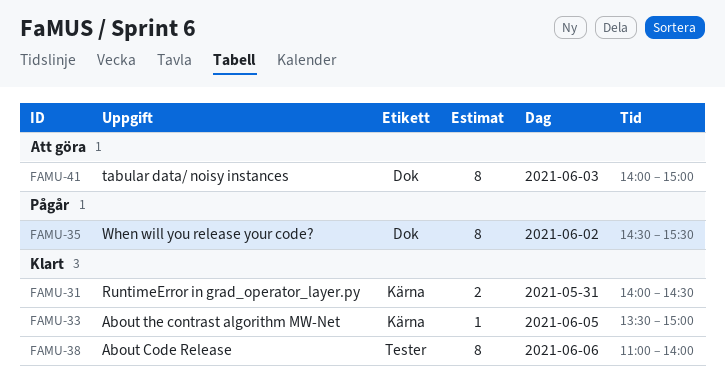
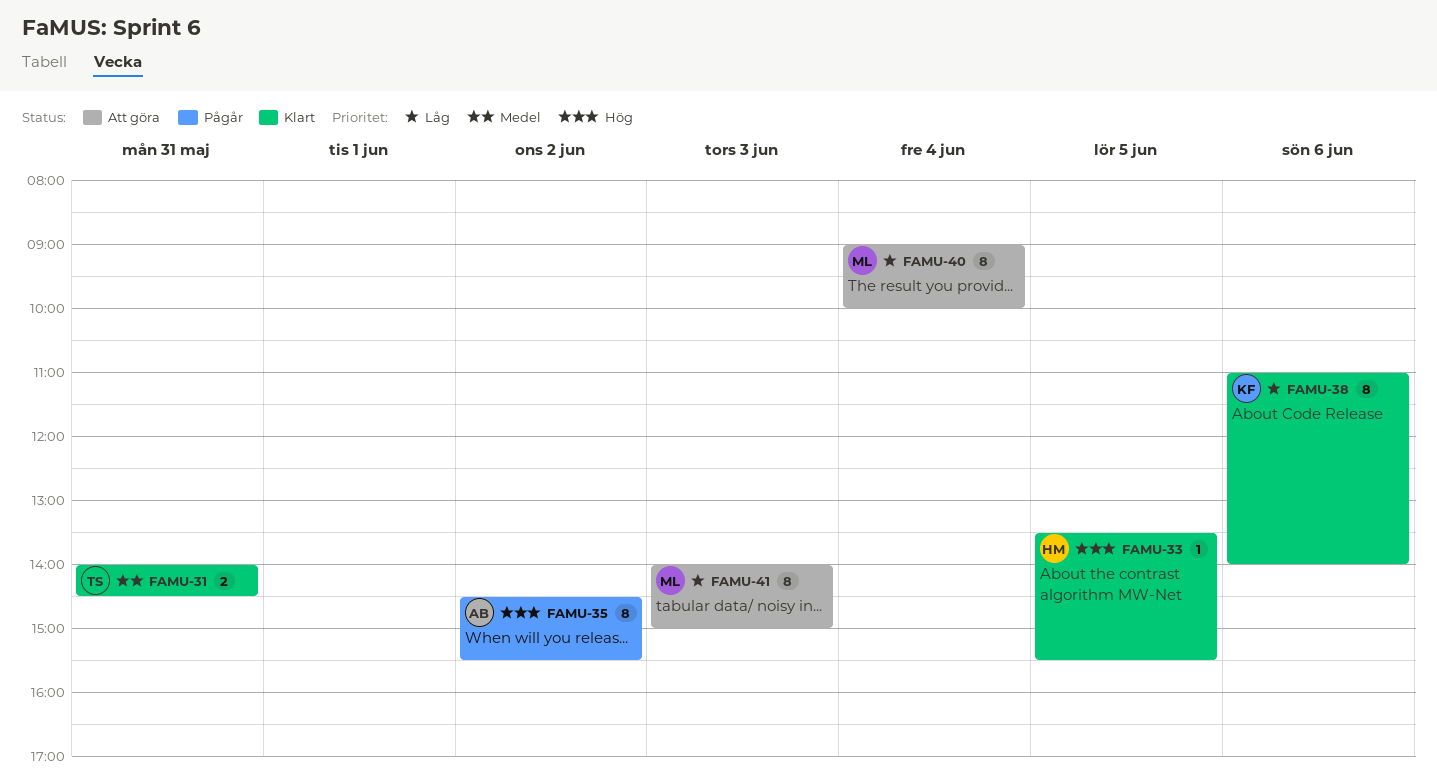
FAMU-33, ends: 15:00 -> 15:30
FAMU-40: none -> present

